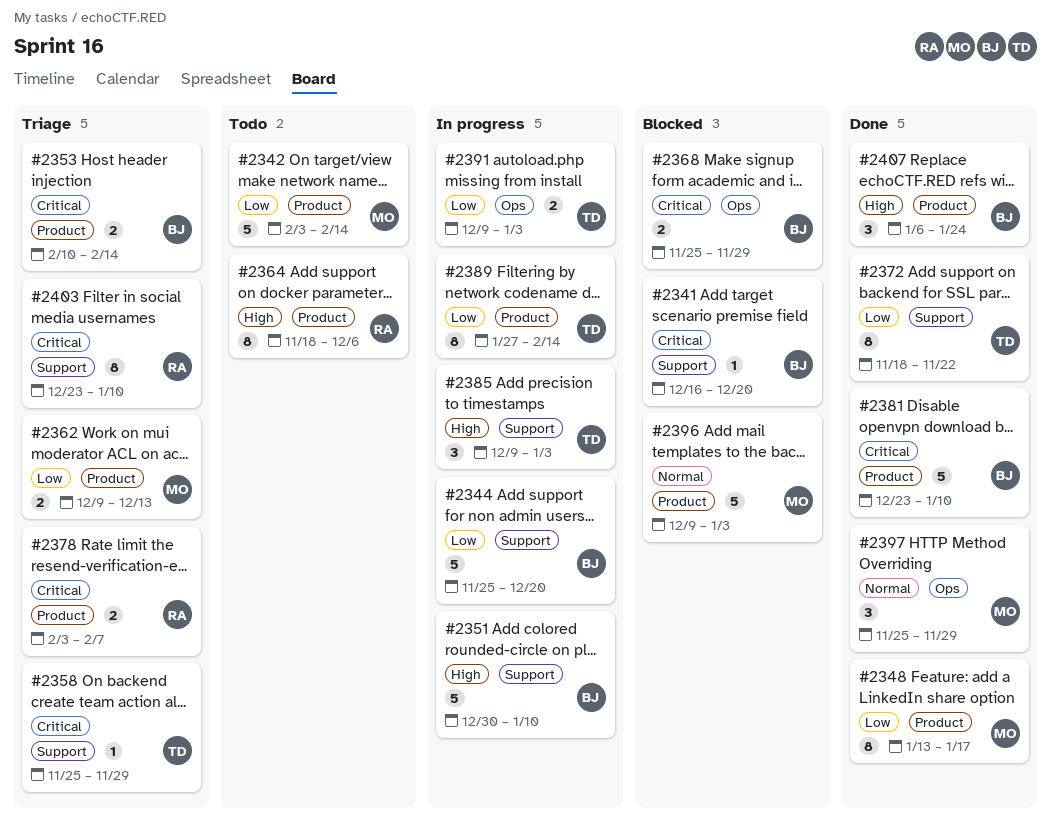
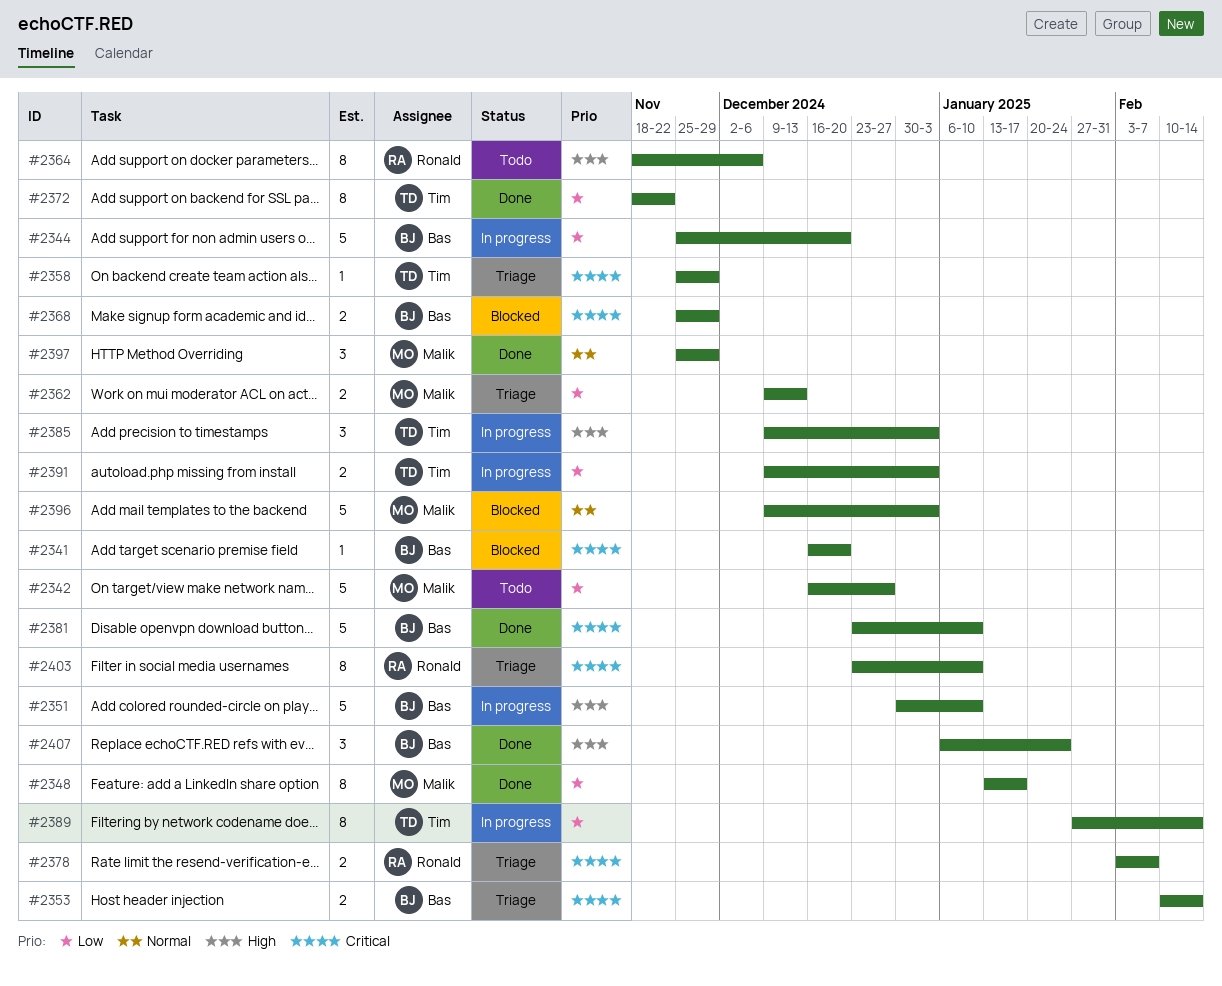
#2342, start: Feb 3 -> Dec 16
#2342, due: Feb 14 -> Dec 27

